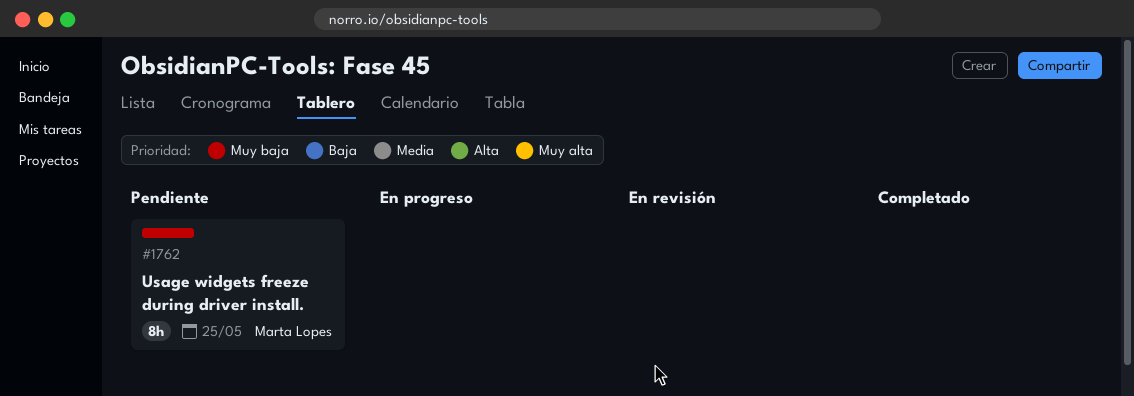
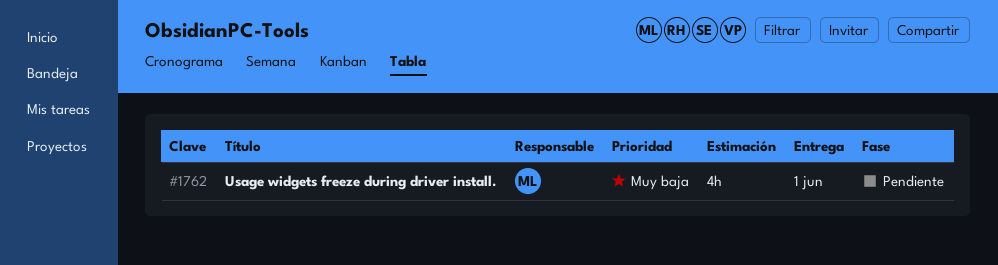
#1762, estimate: 8h -> 4h
#1762, due: May 25 -> Jun 1

